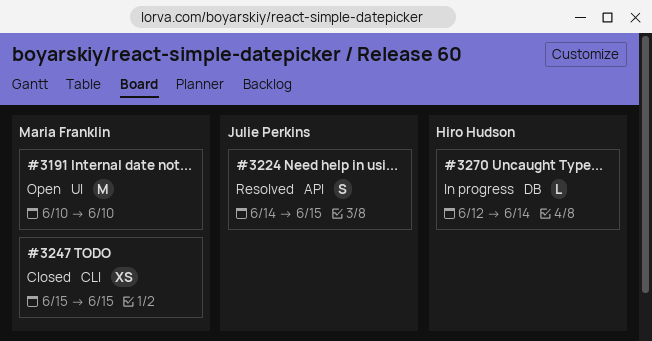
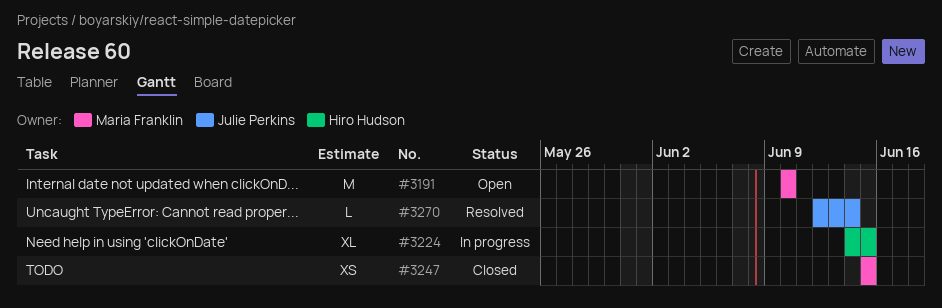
#3224, status: Resolved -> In progress
#3224, owner: Julie Perkins -> Hiro Hudson
#3224, estimate: S -> XL
#3270, status: In progress -> Resolved
#3270, owner: Hiro Hudson -> Julie Perkins

